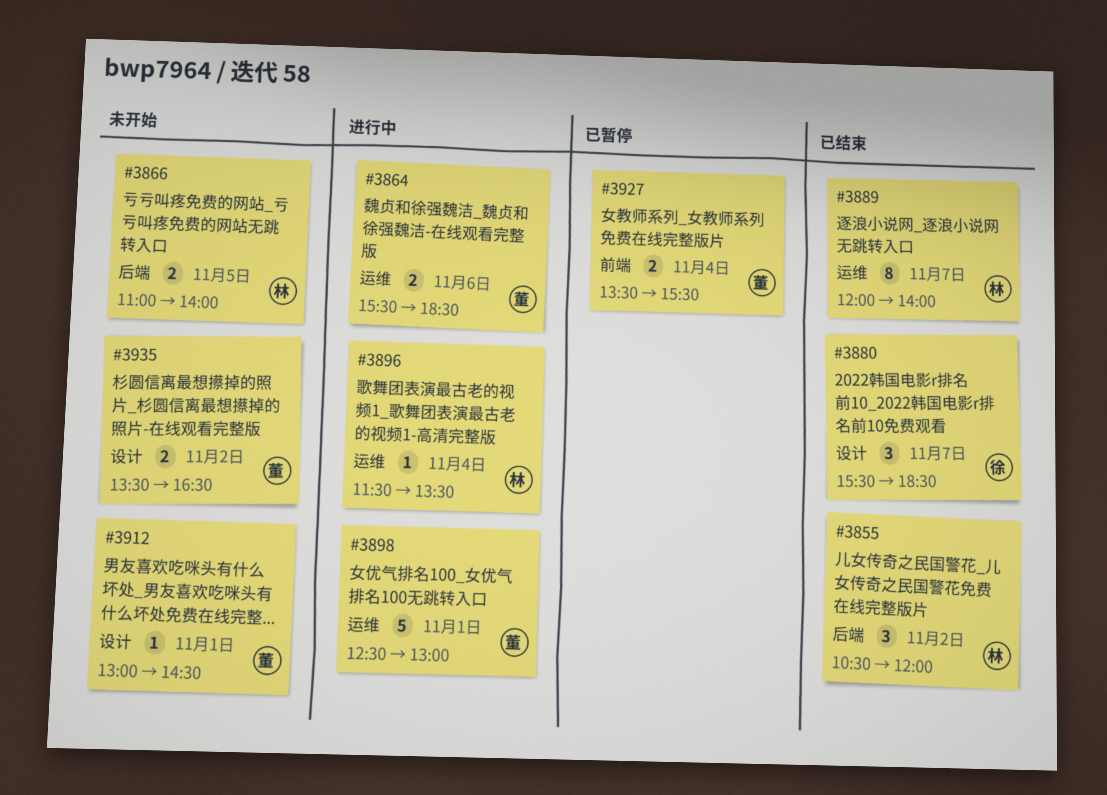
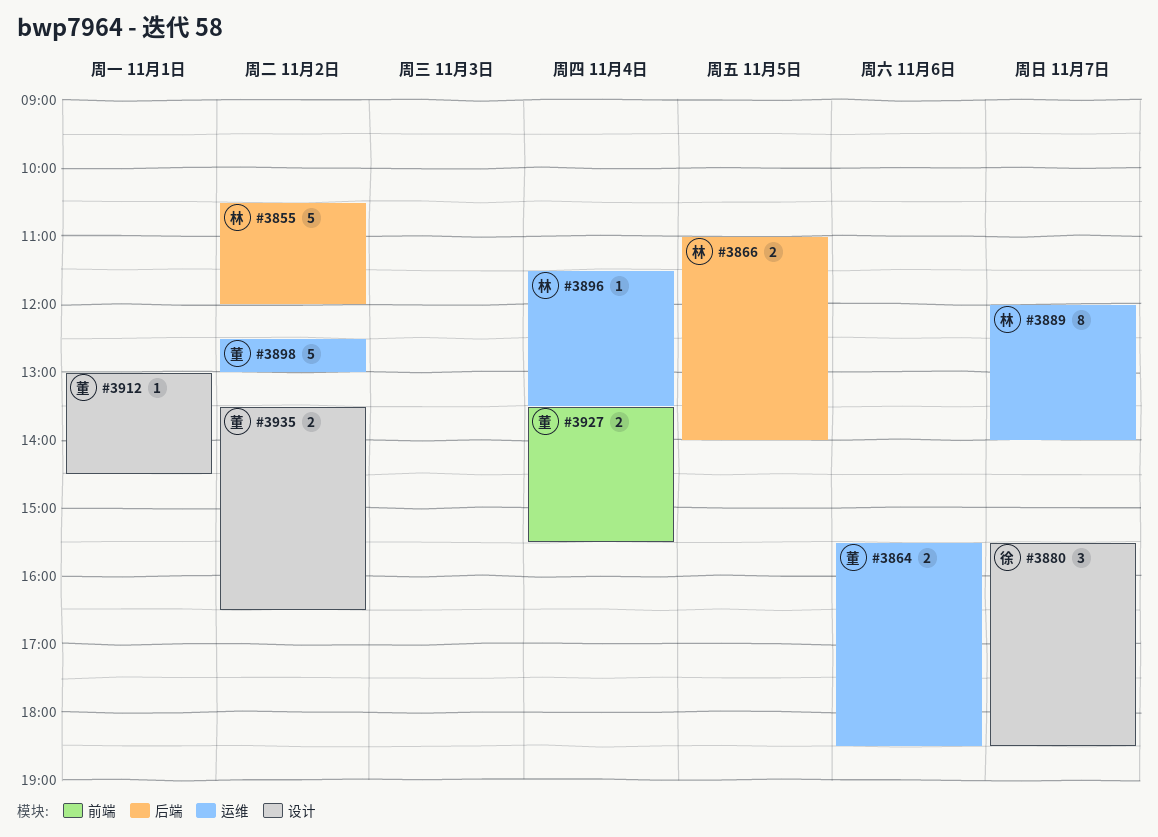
#3855, estimate: 3 -> 5
#3898, day: Nov 1 -> Nov 2

